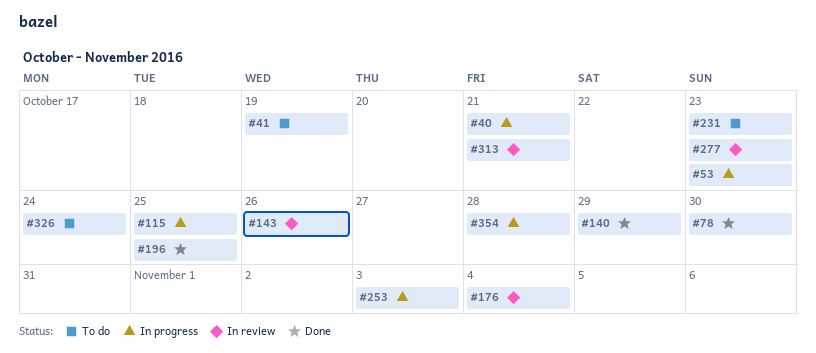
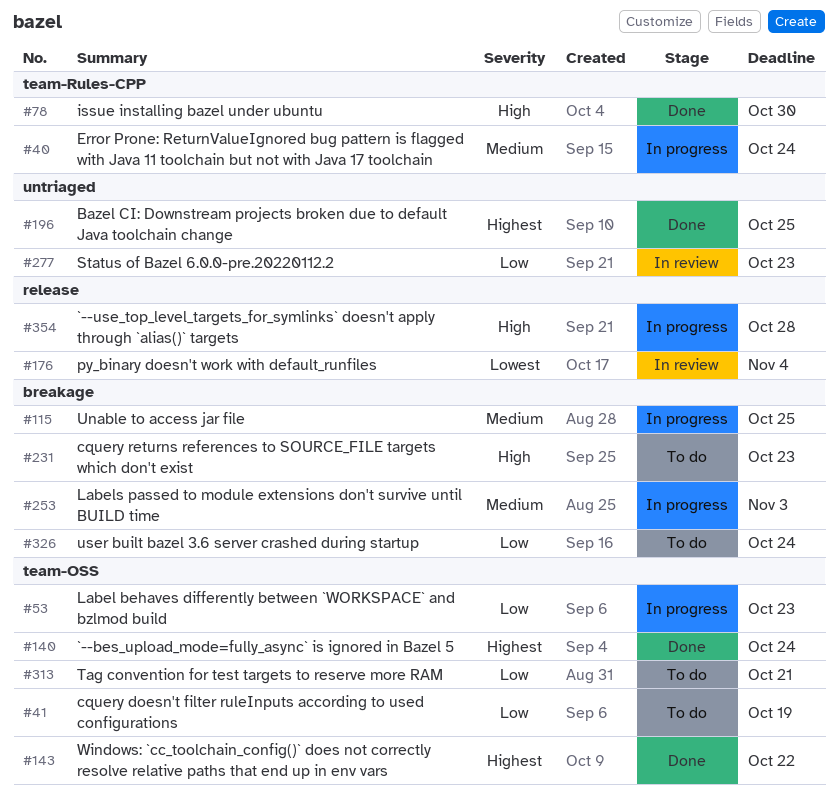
#40, due: Oct 21 -> Oct 24
#140, due: Oct 29 -> Oct 24
#143, status: In review -> Done
#143, due: Oct 26 -> Oct 22
#313, status: In review -> To do

